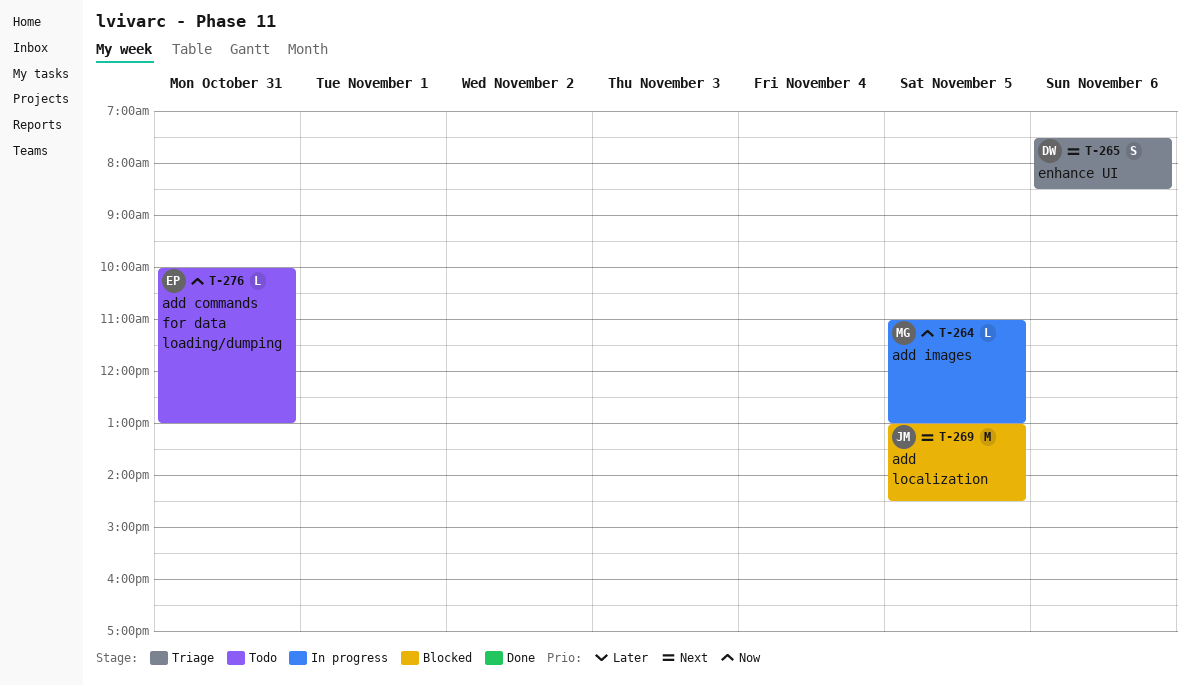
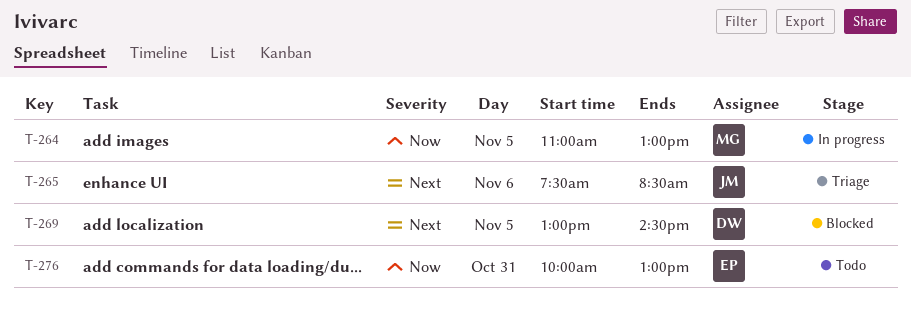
T-265, owner: DW -> JM
T-269, owner: JM -> DW

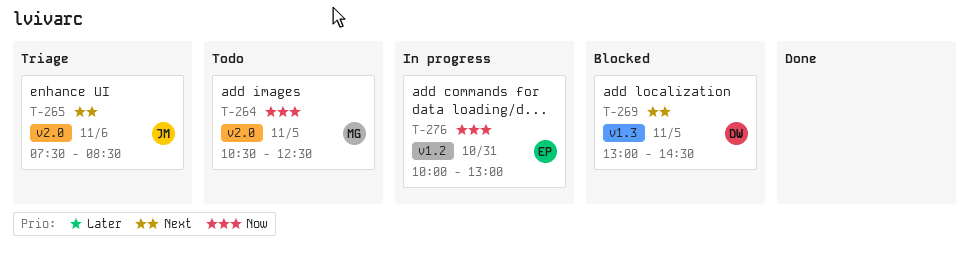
T-264, status: In progress -> Todo
T-264, begins: 11:00 -> 10:30
T-264, ends: 13:00 -> 12:30
T-276, status: Todo -> In progress

